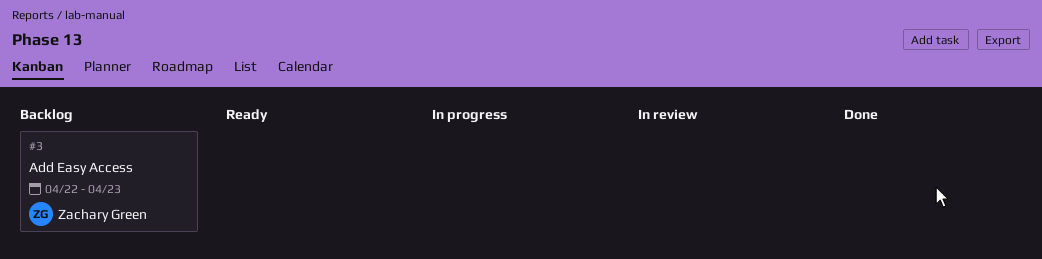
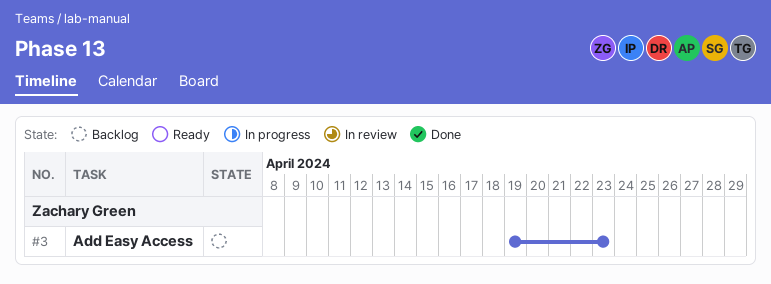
#3, start: Apr 22 -> Apr 19

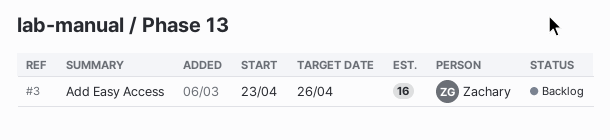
#3, start: Apr 19 -> Apr 23
#3, due: Apr 23 -> Apr 26

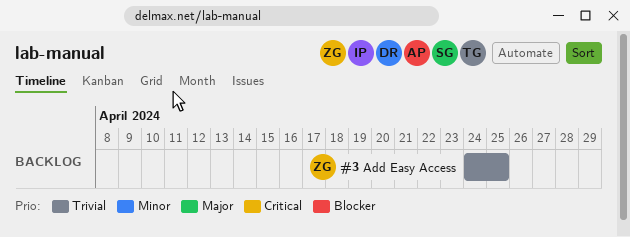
#3, start: Apr 23 -> Apr 24
#3, due: Apr 26 -> Apr 25

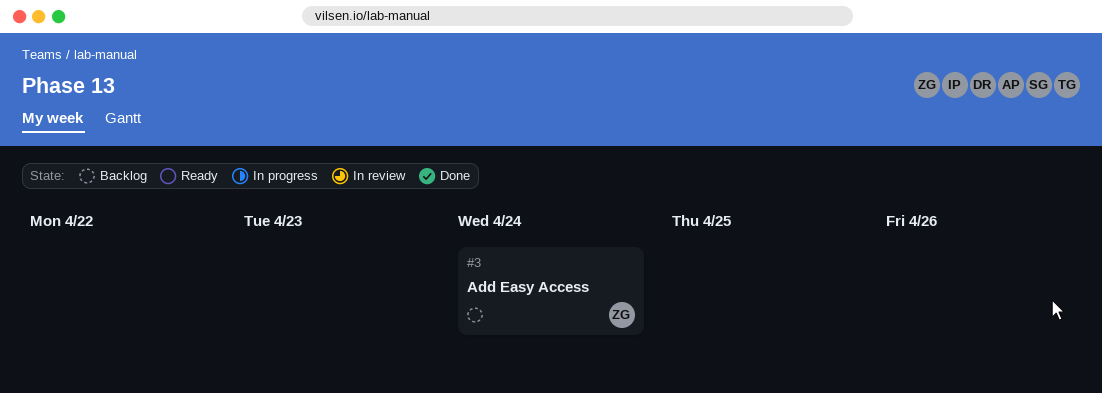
#3, due: Apr 25 -> Apr 24

